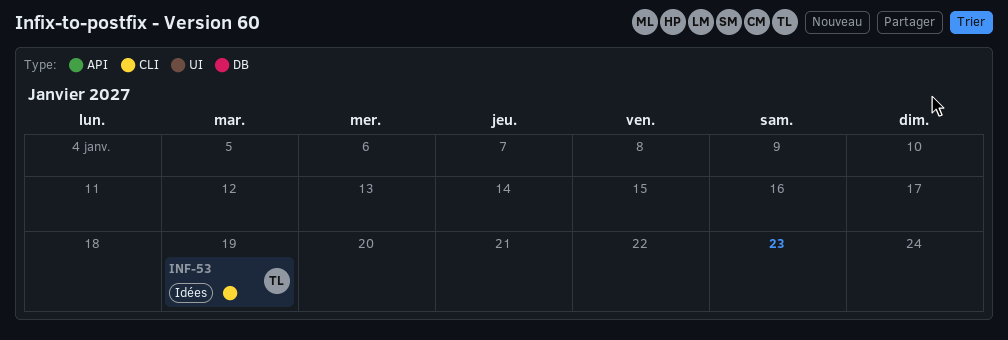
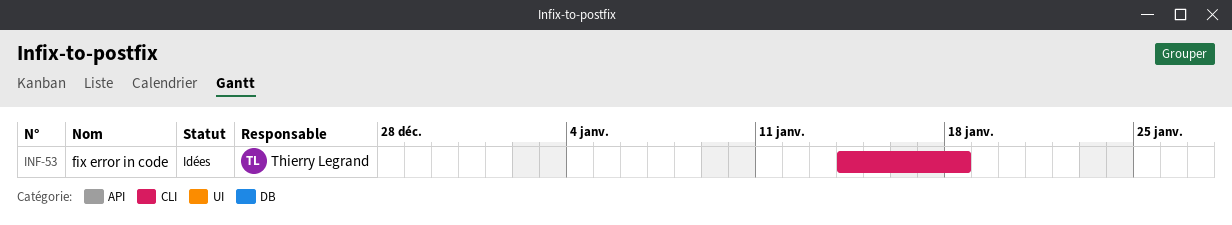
INF-53, due: Jan 19 -> Jan 18

